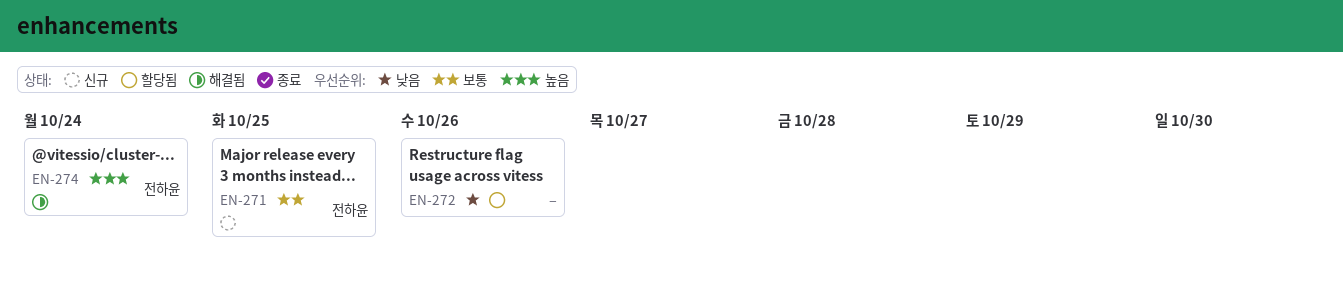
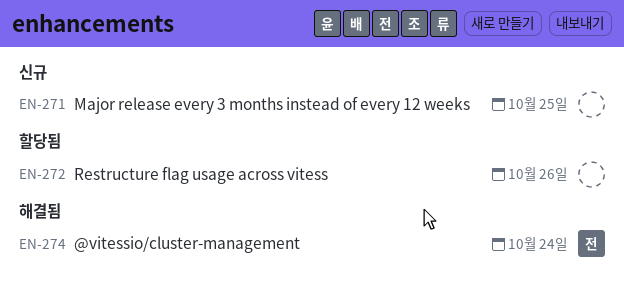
EN-271, owner: 전하윤 -> none

